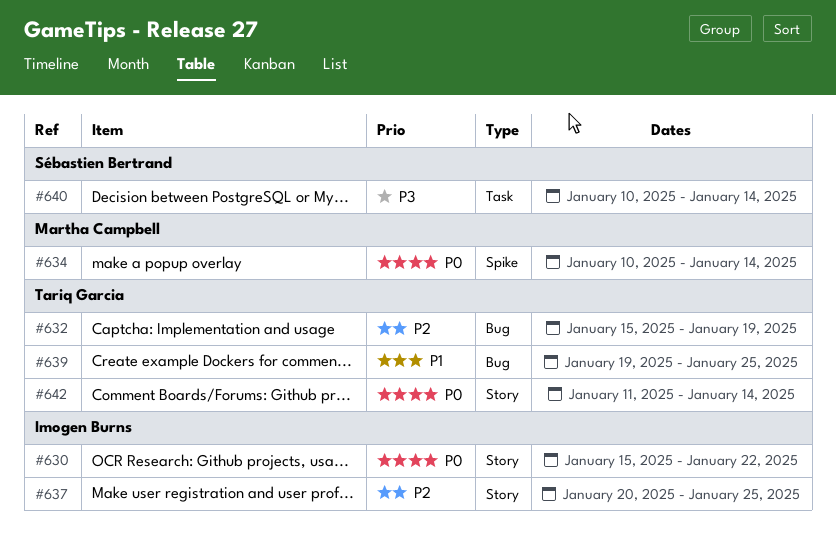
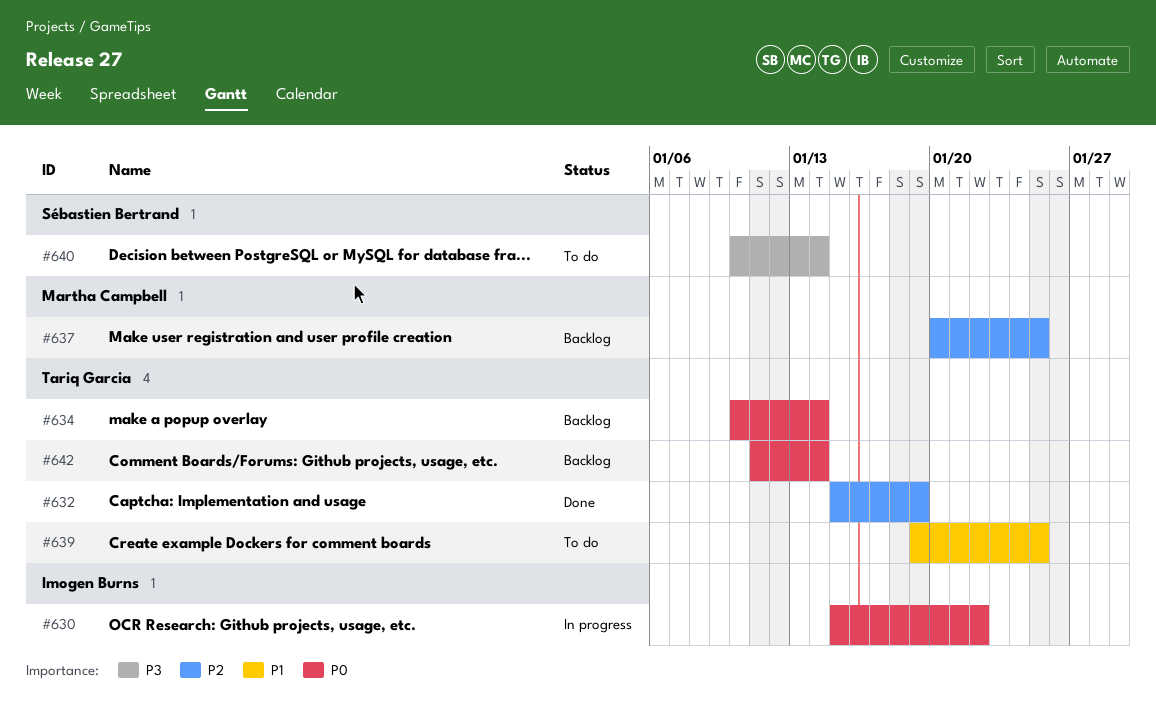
#634, owner: Martha Campbell -> Tariq Garcia
#637, owner: Imogen Burns -> Martha Campbell

